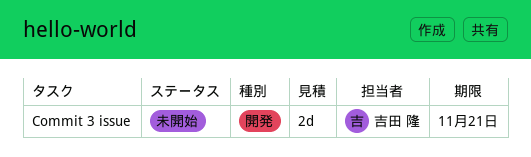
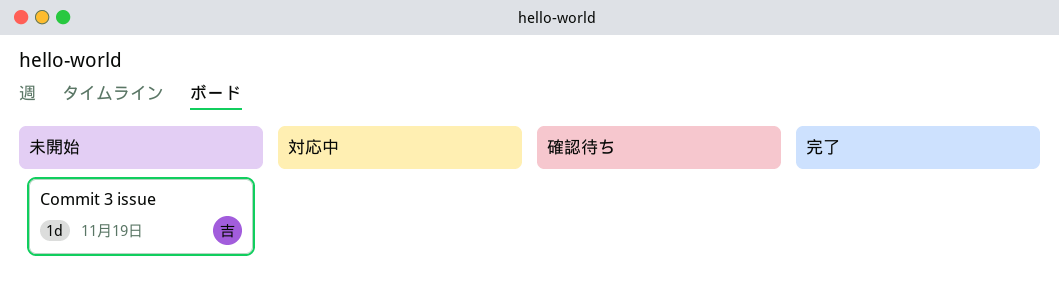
Commit 3 issue, estimate: 2d -> 1d
Commit 3 issue, due: Nov 21 -> Nov 19

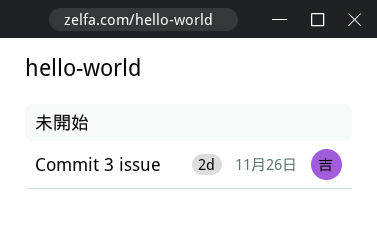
Commit 3 issue, estimate: 1d -> 2d
Commit 3 issue, due: Nov 19 -> Nov 26

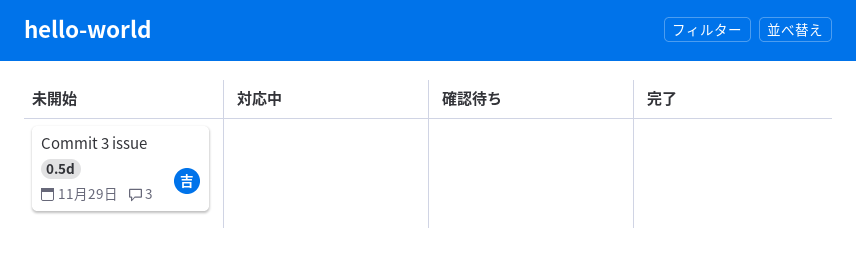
Commit 3 issue, estimate: 2d -> 0.5d
Commit 3 issue, due: Nov 26 -> Nov 29

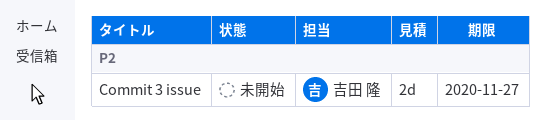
Commit 3 issue, estimate: 0.5d -> 2d
Commit 3 issue, due: Nov 29 -> Nov 27

